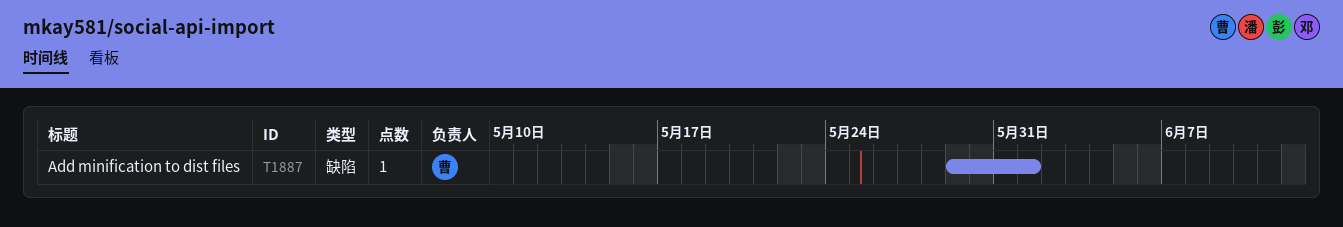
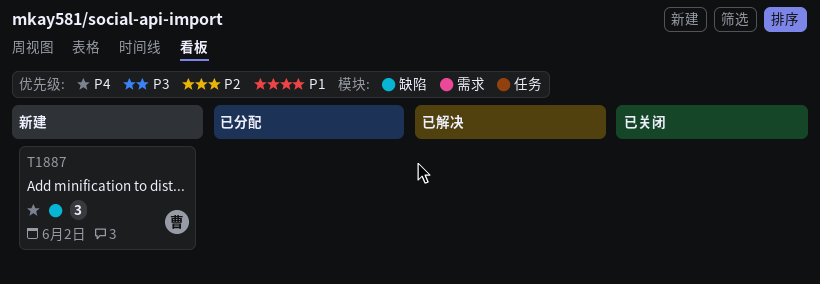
T1887, estimate: 1 -> 3
T1887, due: Jun 1 -> Jun 2

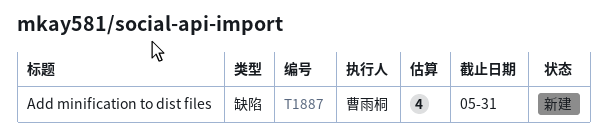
T1887, estimate: 3 -> 4
T1887, due: Jun 2 -> May 31

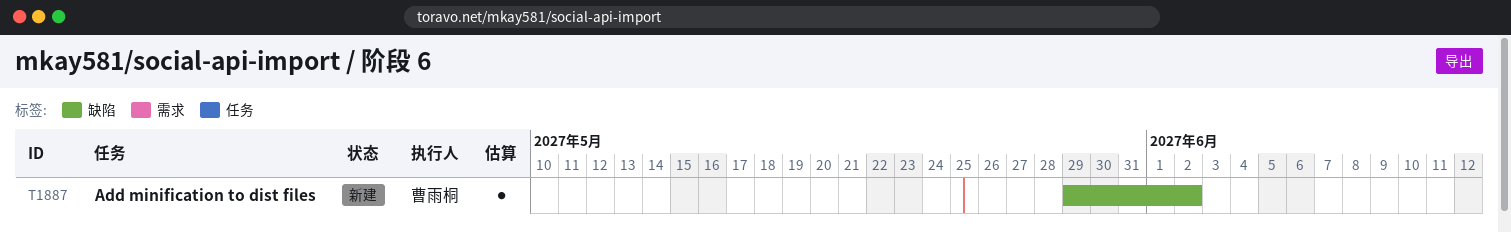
T1887, estimate: 4 -> 1
T1887, due: May 31 -> Jun 2

